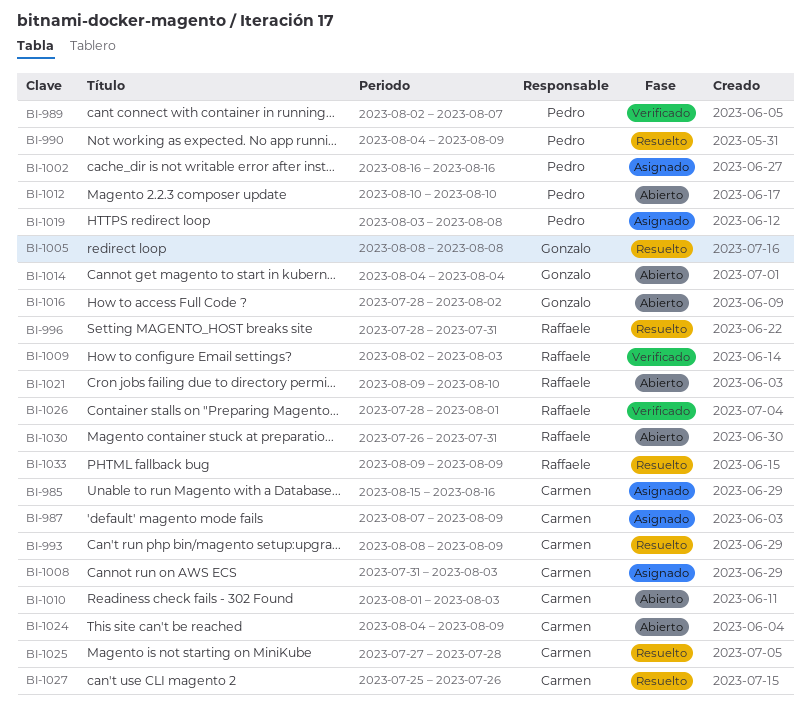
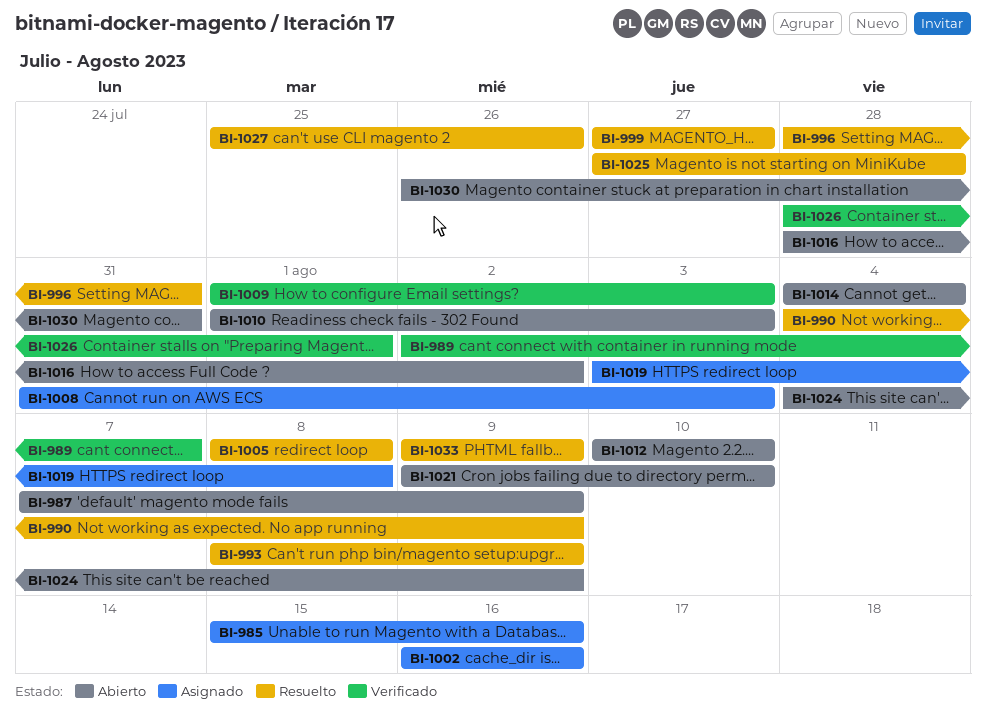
BI-987, status: Asignado -> Abierto
BI-999: none -> present
BI-1009, start: Aug 2 -> Aug 1

